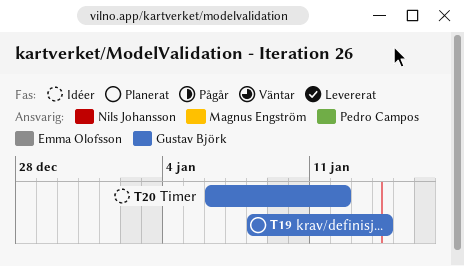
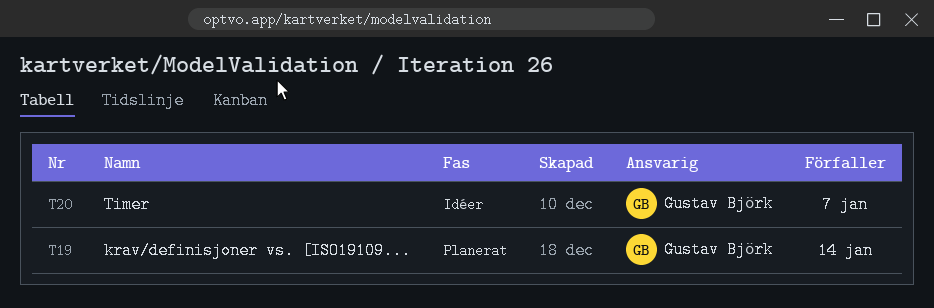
T20, due: Jan 12 -> Jan 7

